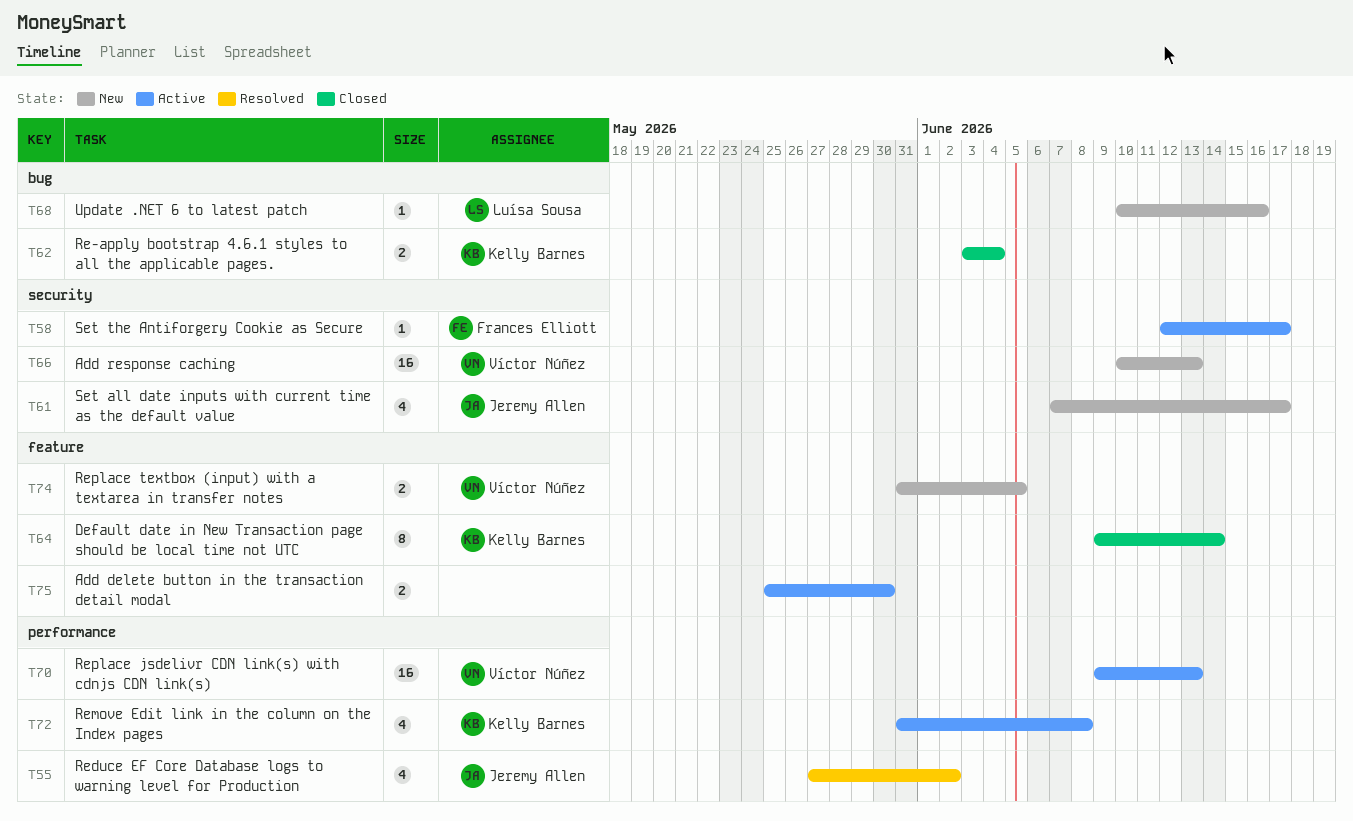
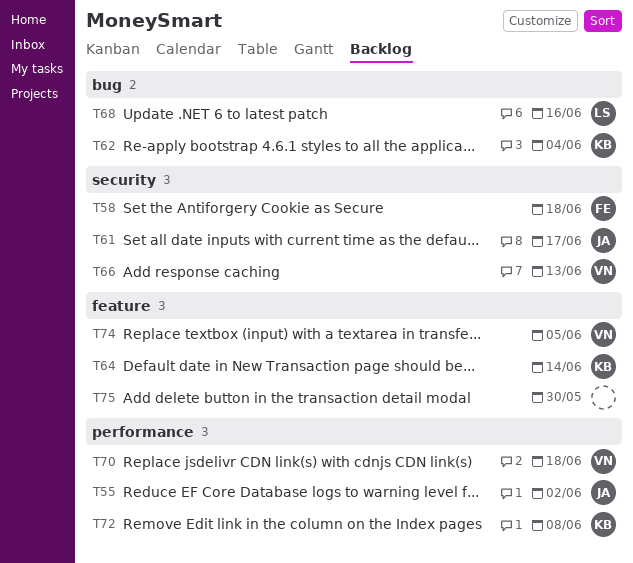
T58, due: Jun 17 -> Jun 18
T70, due: Jun 13 -> Jun 18

